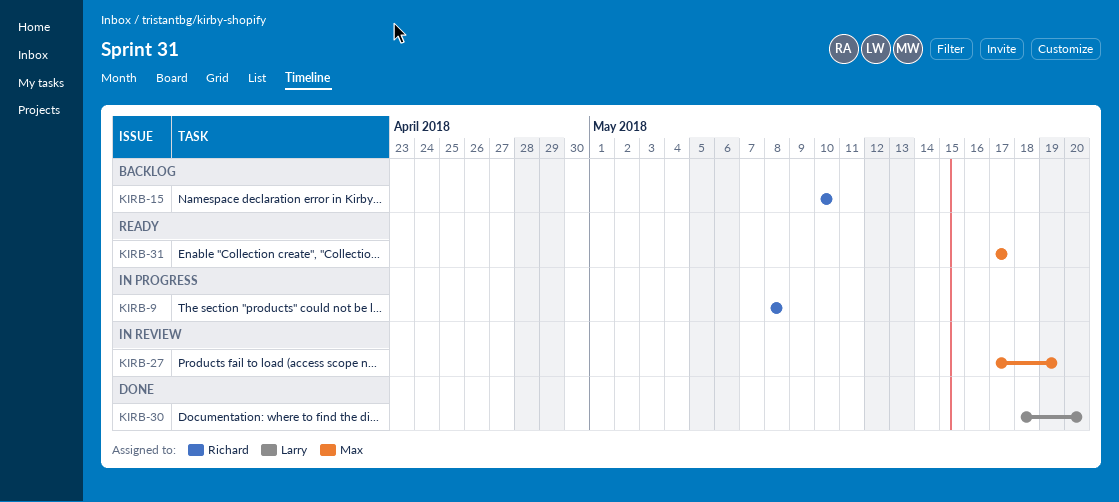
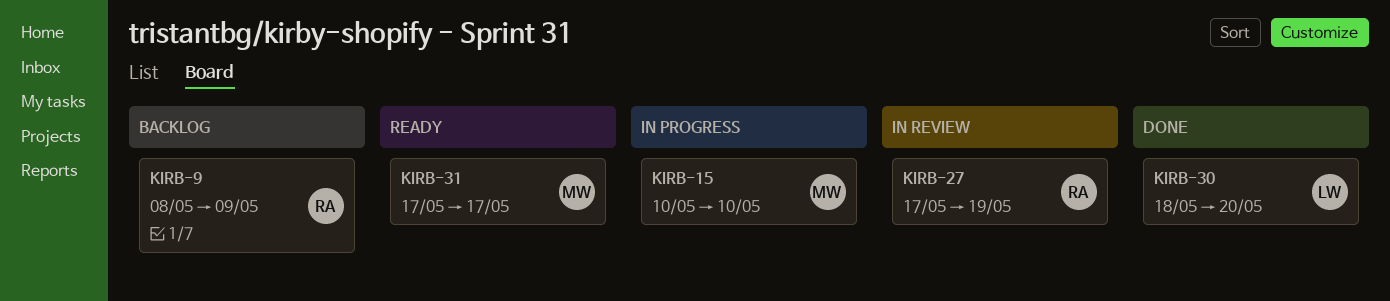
KIRB-9, status: In progress -> Backlog
KIRB-9, due: May 8 -> May 9
KIRB-15, status: Backlog -> In progress
KIRB-15, owner: Richard -> Max
KIRB-27, owner: Max -> Richard

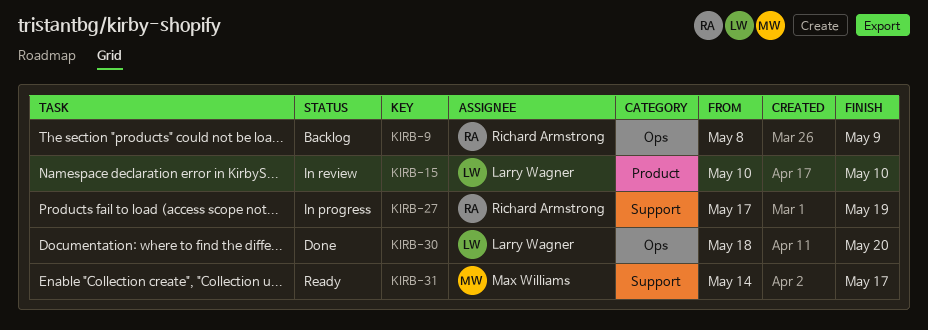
KIRB-15, status: In progress -> In review
KIRB-15, owner: Max Williams -> Larry Wagner
KIRB-27, status: In review -> In progress
KIRB-31, start: May 17 -> May 14

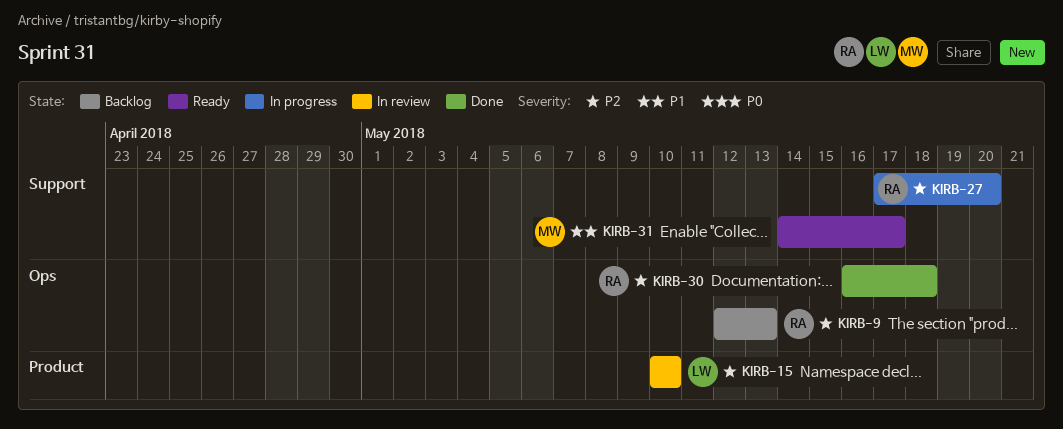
KIRB-9, start: May 8 -> May 12
KIRB-9, due: May 9 -> May 13
KIRB-27, due: May 19 -> May 20
KIRB-30, owner: Larry Wagner -> Richard Armstrong
KIRB-30, start: May 18 -> May 16
KIRB-30, due: May 20 -> May 18

